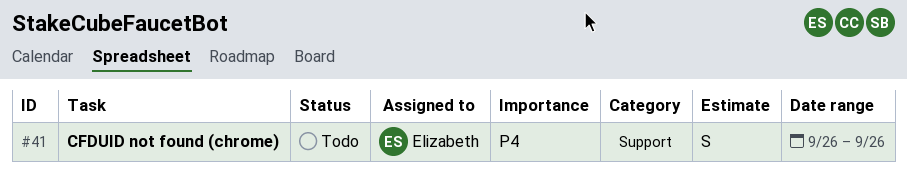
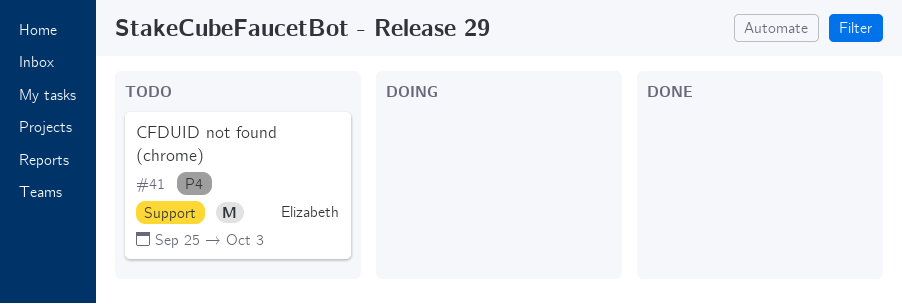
#41, estimate: S -> M
#41, start: Sep 26 -> Sep 25
#41, due: Sep 26 -> Oct 3

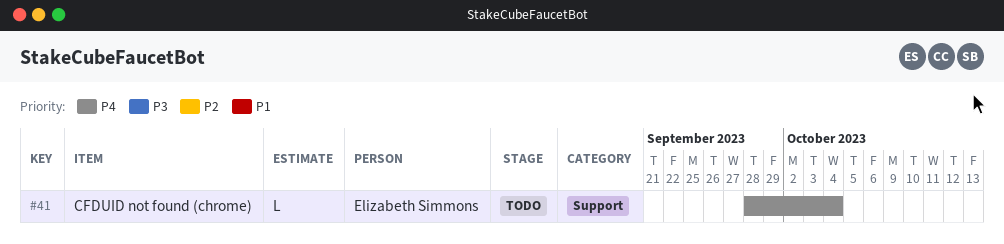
#41, estimate: M -> L
#41, start: Sep 25 -> Sep 28
#41, due: Oct 3 -> Oct 4

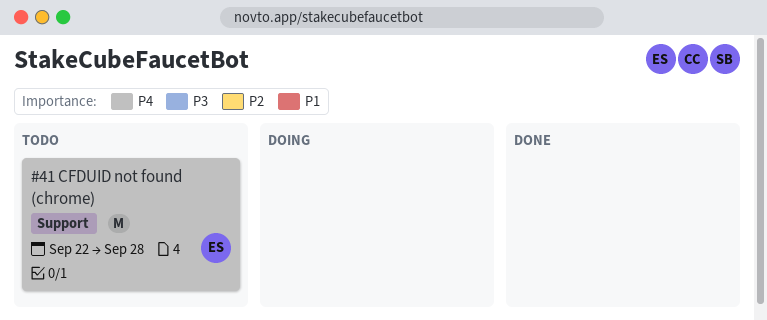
#41, estimate: L -> M
#41, start: Sep 28 -> Sep 22
#41, due: Oct 4 -> Sep 28

